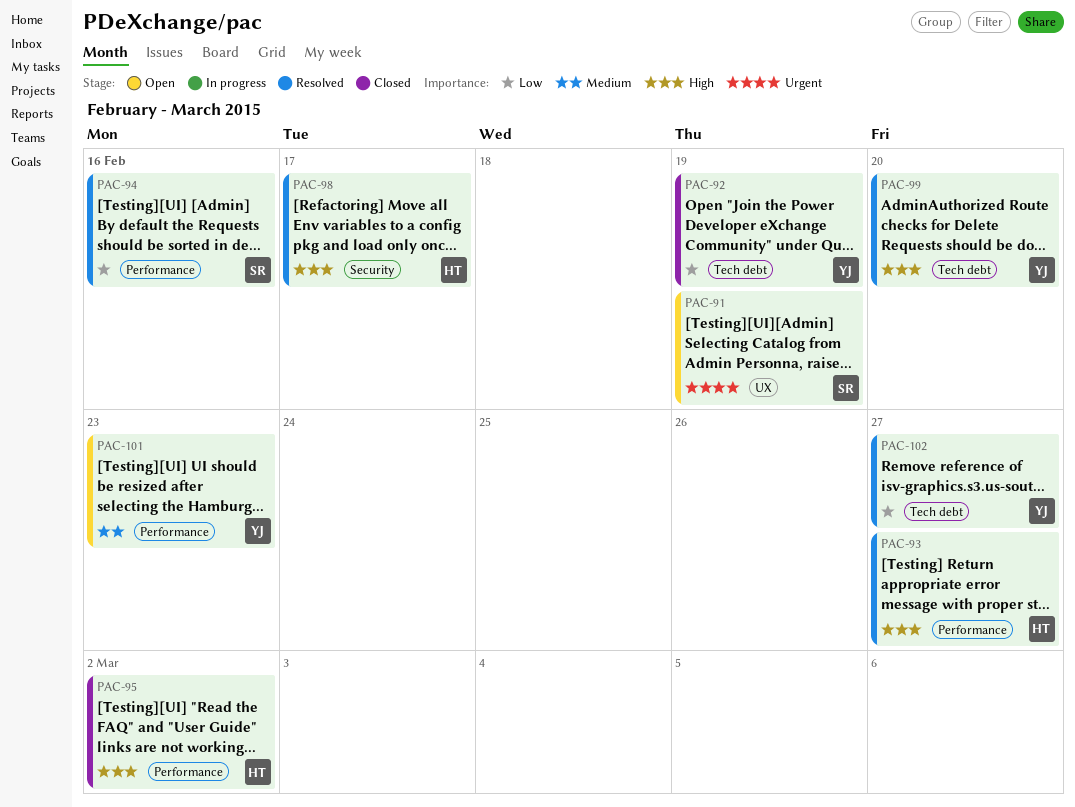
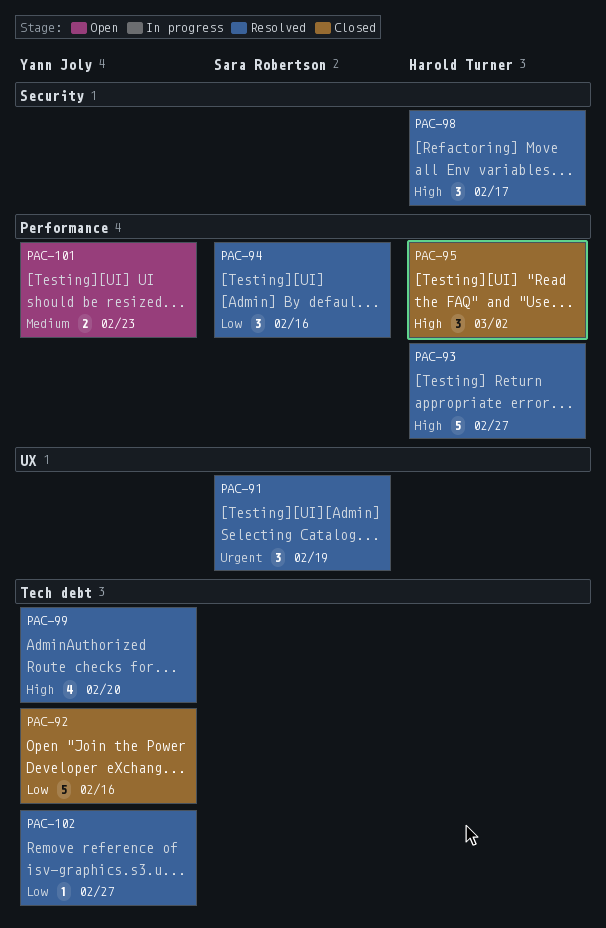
PAC-91, status: Open -> Resolved
PAC-92, due: Feb 19 -> Feb 16

